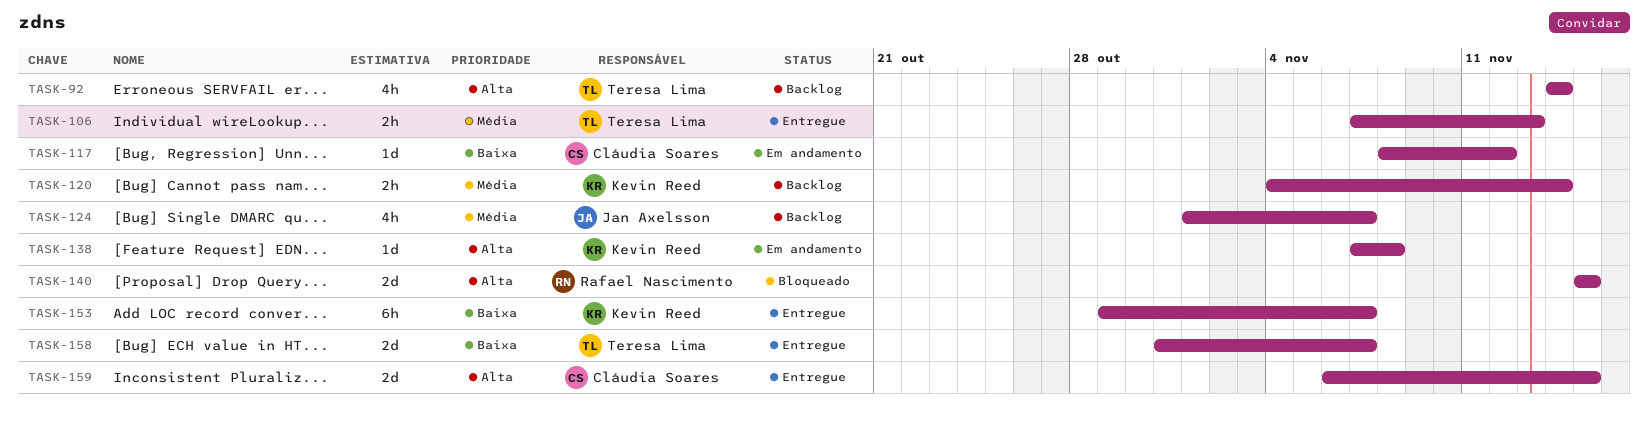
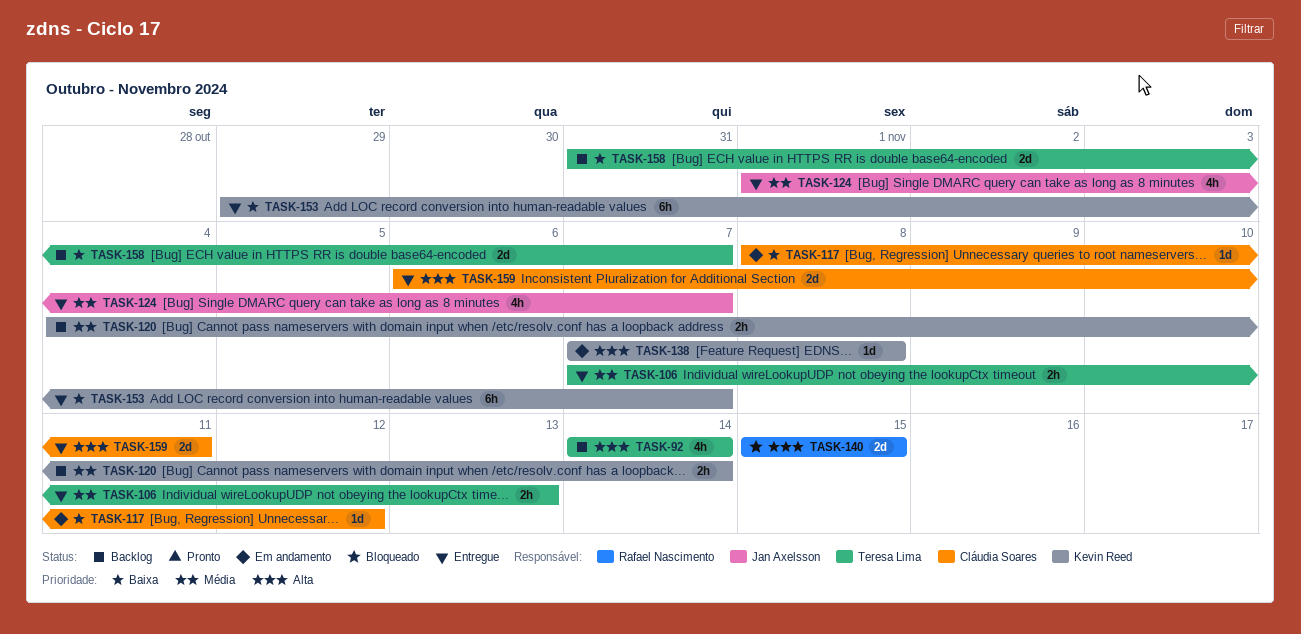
TASK-124, status: Backlog -> Entregue
TASK-158, status: Entregue -> Backlog
TASK-159, due: Nov 15 -> Nov 11

